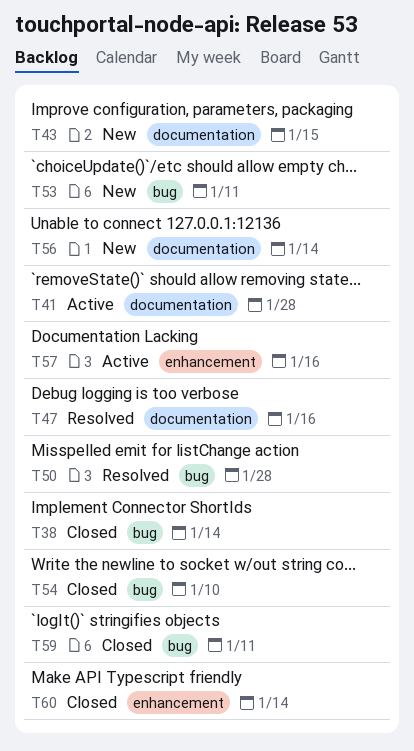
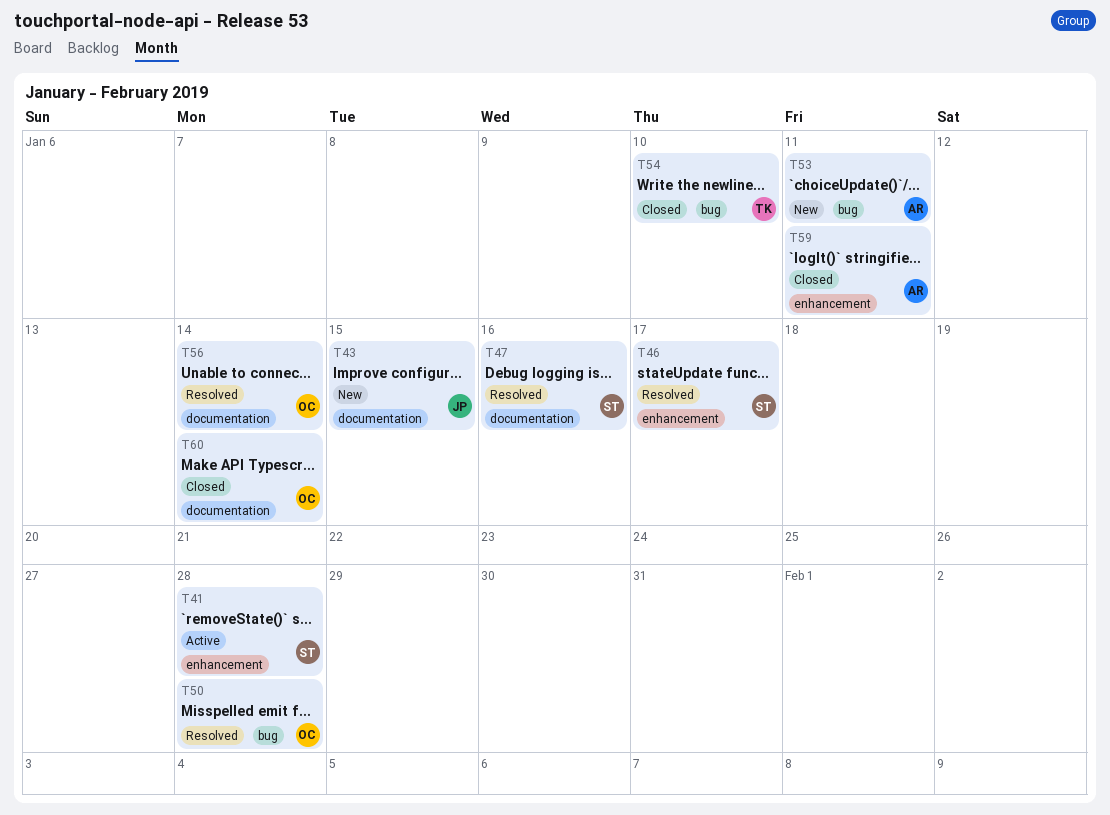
T38: present -> none
T41, label: documentation -> enhancement
T46: none -> present
T56, status: New -> Resolved
T57: present -> none
T59, label: bug -> enhancement
T60, label: enhancement -> documentation

